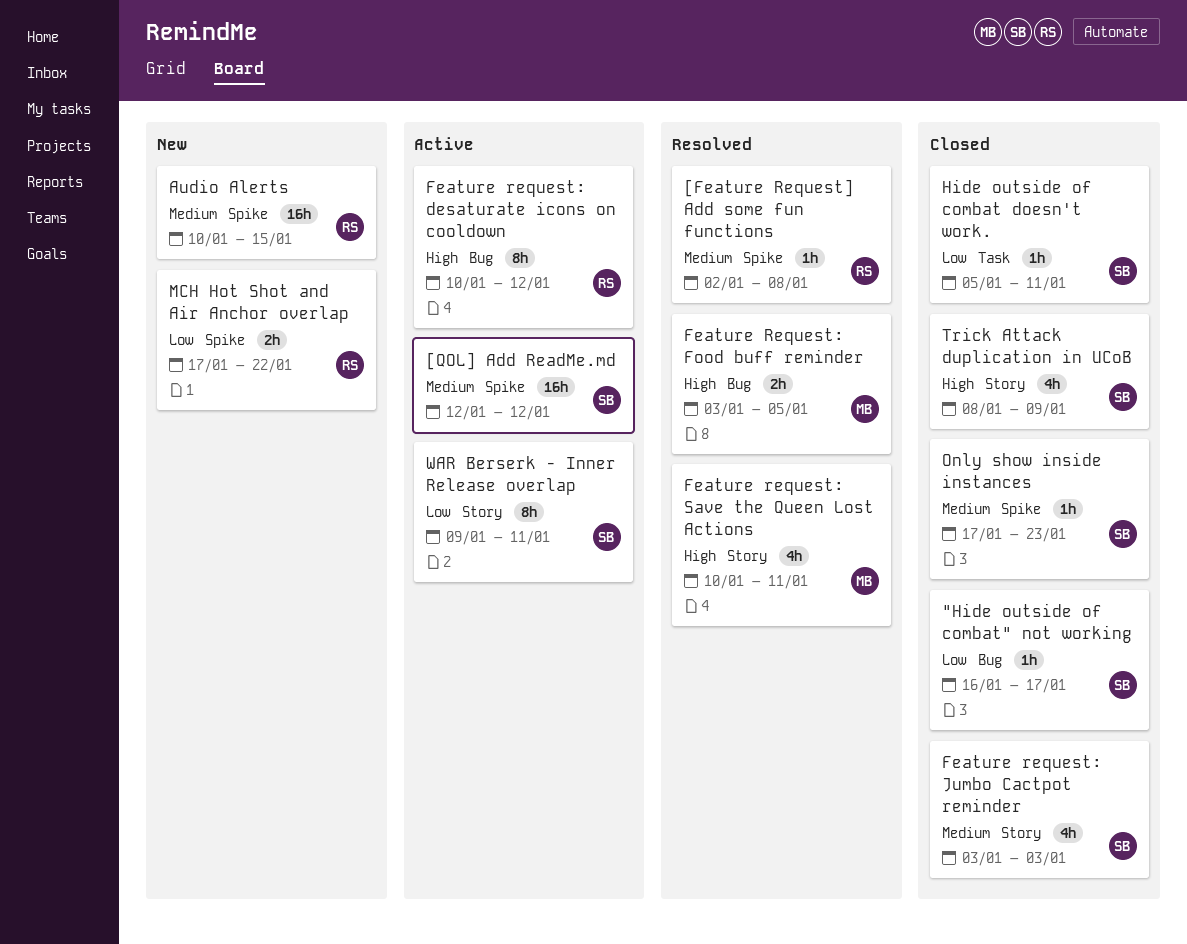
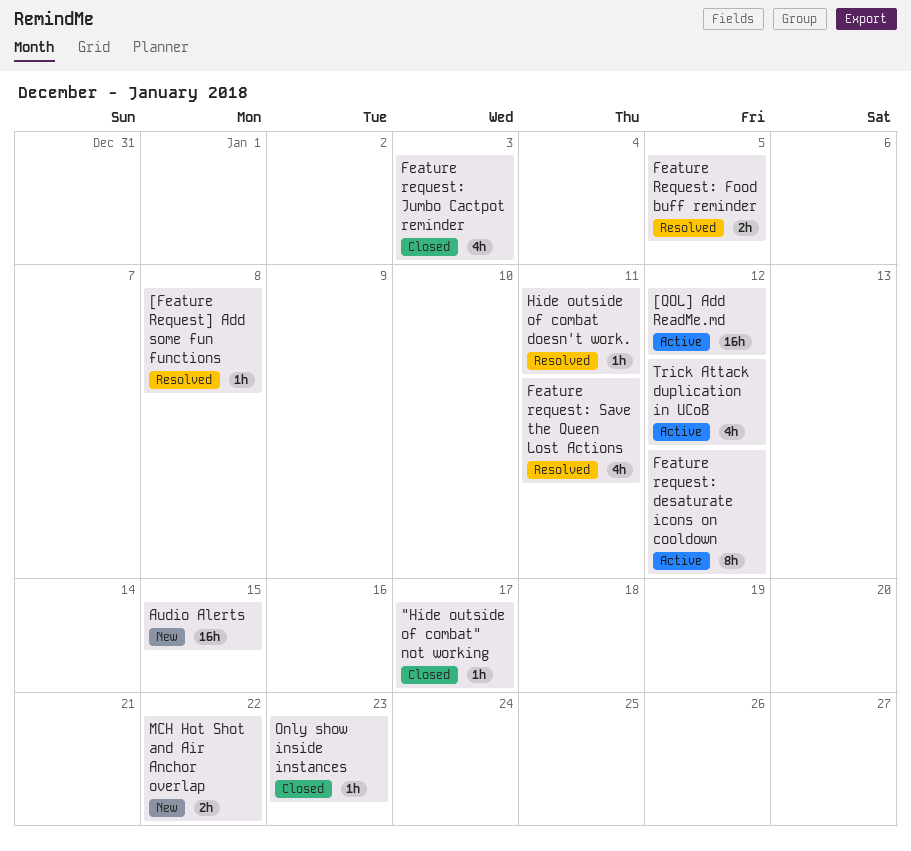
Hide outside of combat doesn't work., status: Closed -> Resolved
Trick Attack duplication in UCoB, status: Closed -> Active
Trick Attack duplication in UCoB, due: Jan 9 -> Jan 12
WAR Berserk - Inner Release overlap: present -> none

